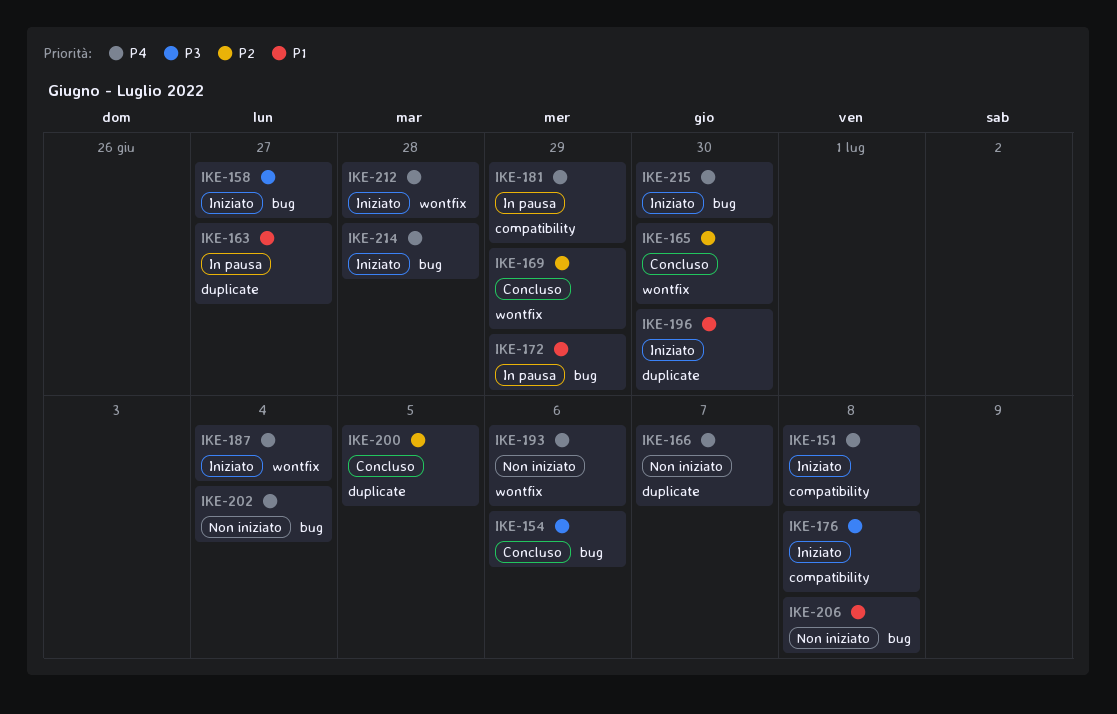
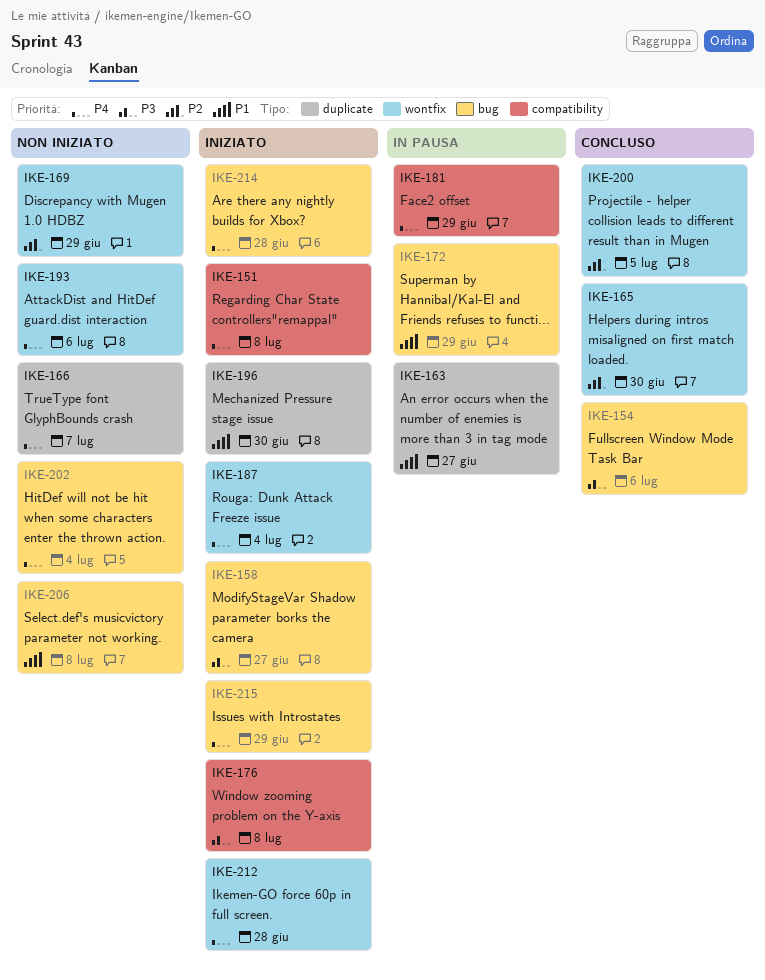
IKE-169, status: Concluso -> Non iniziato
IKE-200, label: duplicate -> wontfix
IKE-215, due: Jun 30 -> Jun 29

